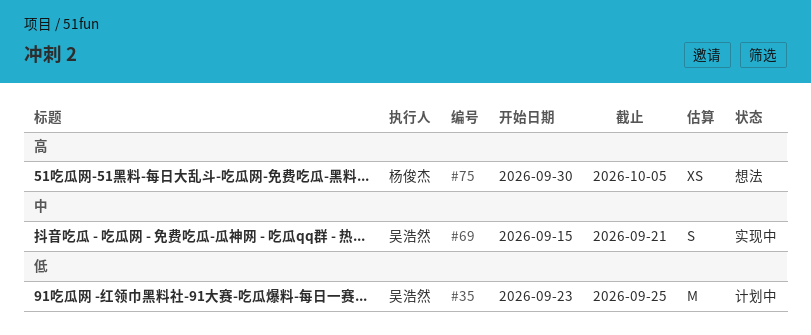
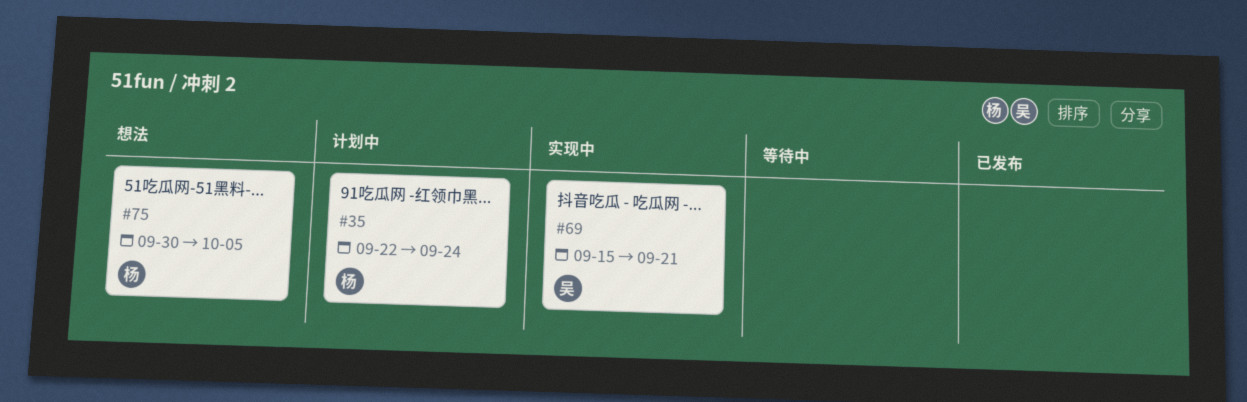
#35, owner: 吴浩然 -> 杨俊杰
#35, start: Sep 23 -> Sep 22
#35, due: Sep 25 -> Sep 24

